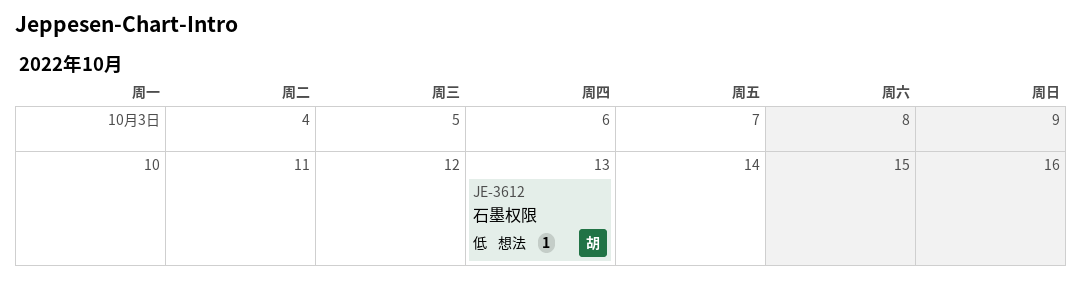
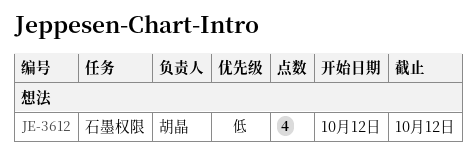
JE-3612, estimate: 1 -> 4
JE-3612, due: Oct 13 -> Oct 12

